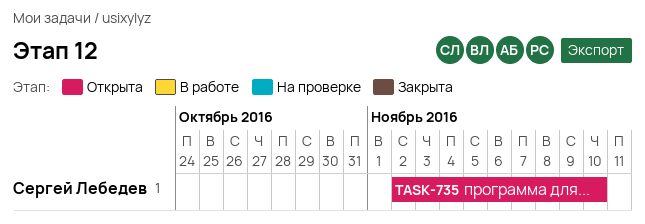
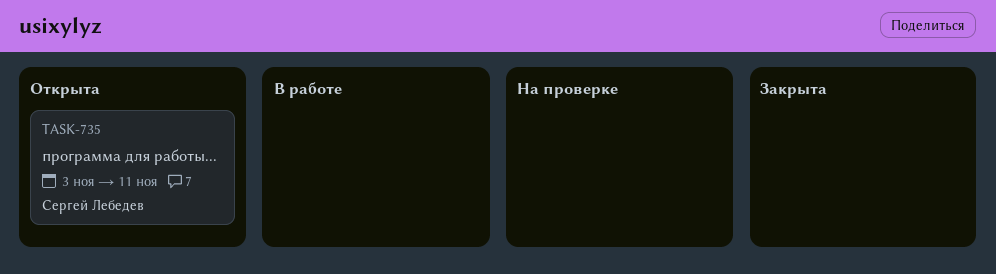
TASK-735, start: Nov 2 -> Nov 3
TASK-735, due: Nov 10 -> Nov 11

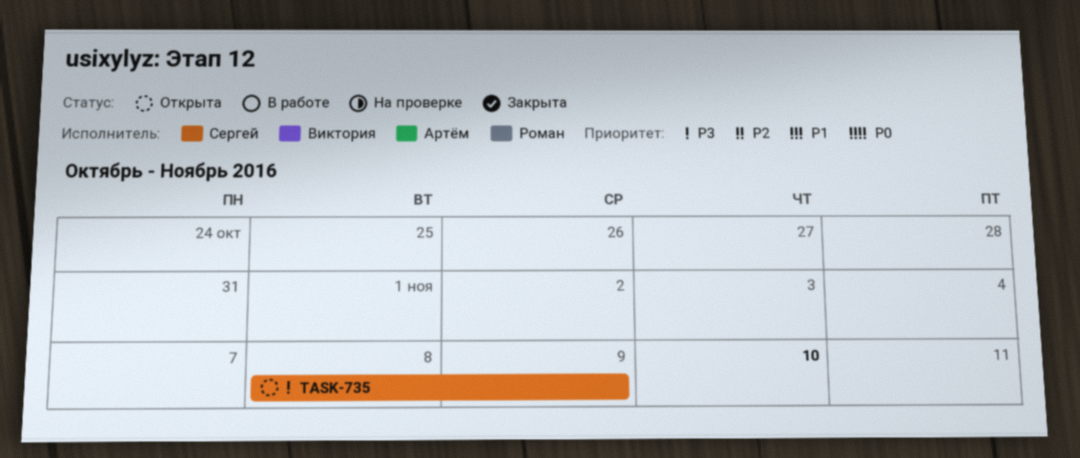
TASK-735, start: Nov 3 -> Nov 8
TASK-735, due: Nov 11 -> Nov 9

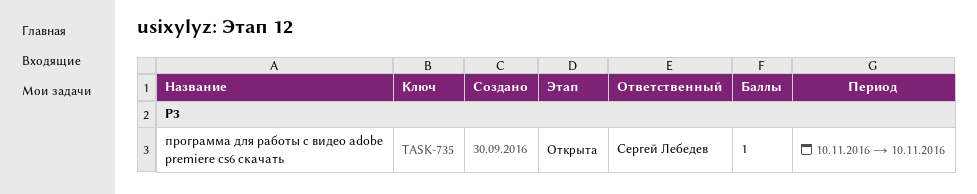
TASK-735, start: Nov 8 -> Nov 10
TASK-735, due: Nov 9 -> Nov 10

